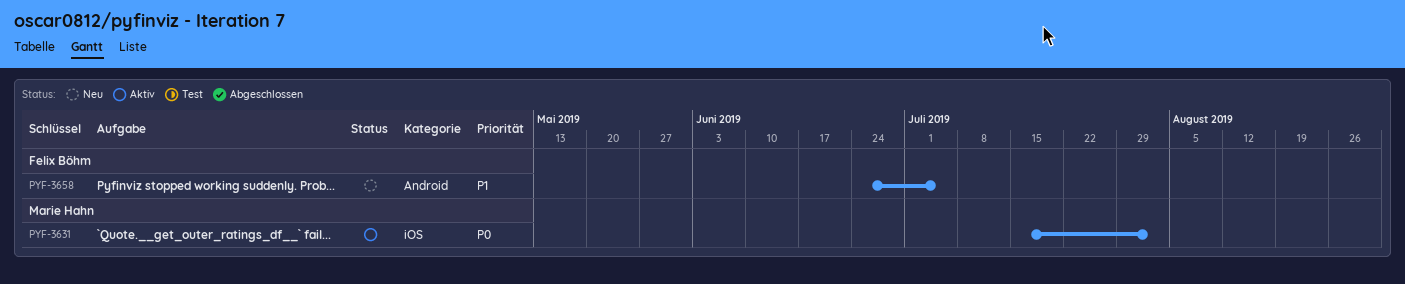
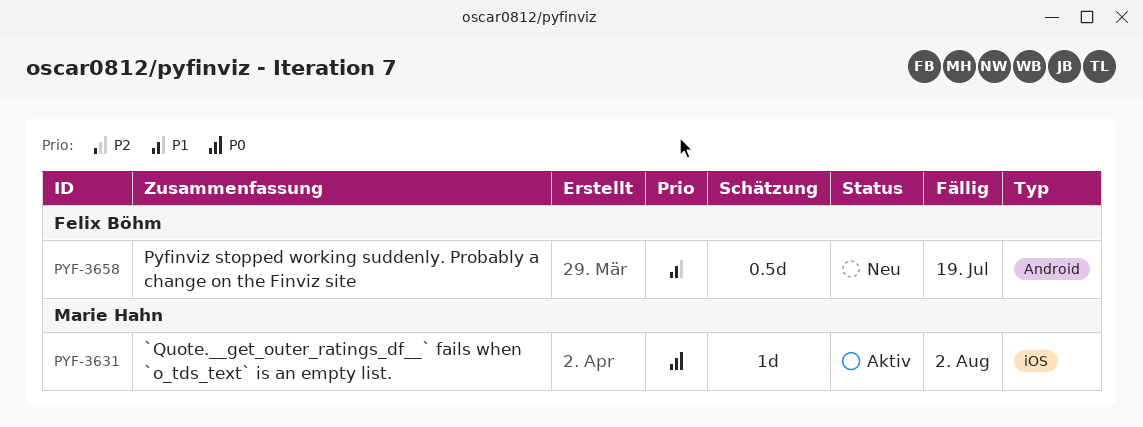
PYF-3658, due: Jul 5 -> Jul 19

